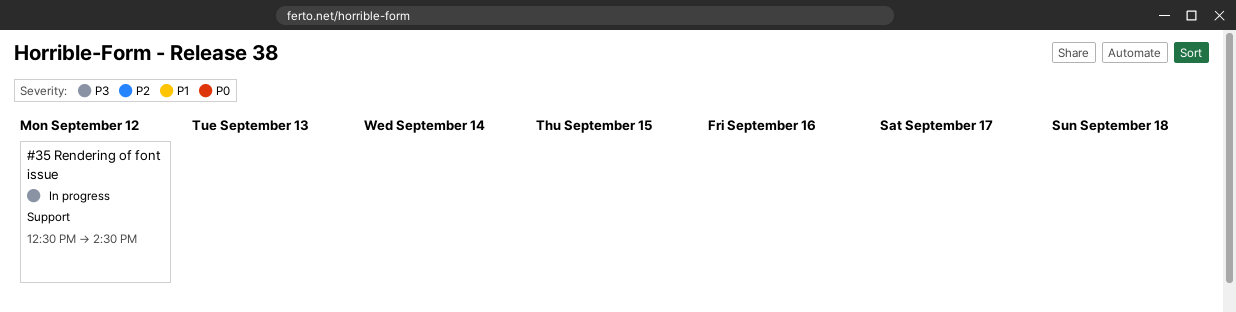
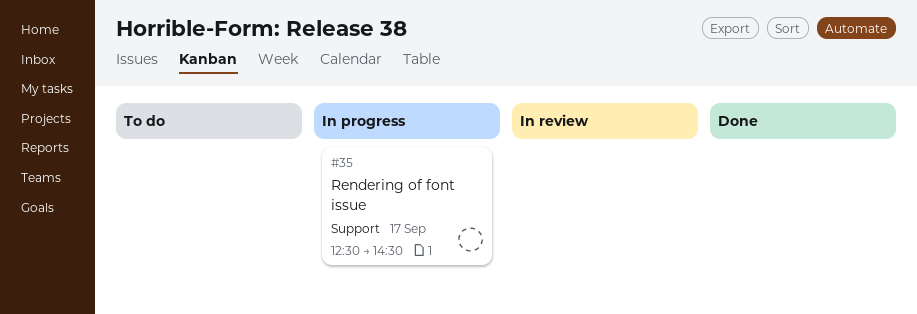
#35, day: Sep 12 -> Sep 17

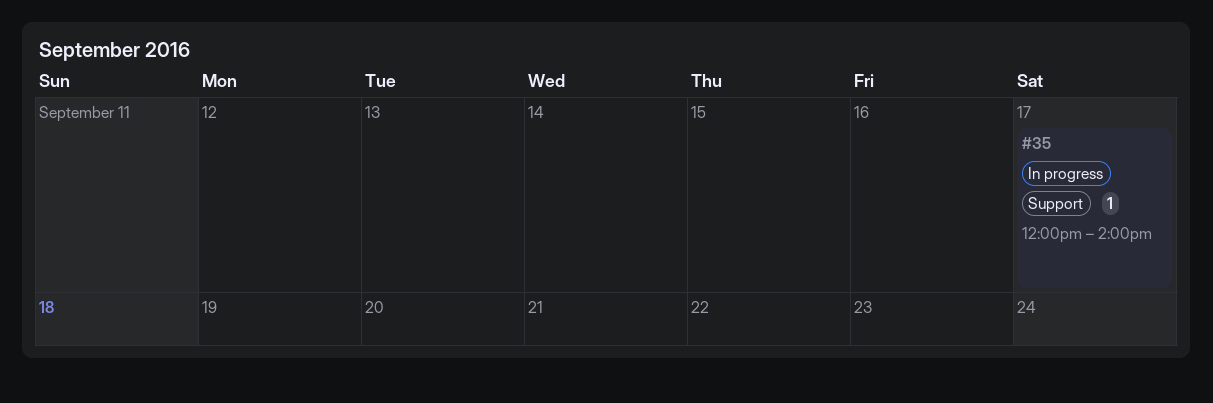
#35, begins: 12:30 -> 12:00
#35, ends: 14:30 -> 14:00

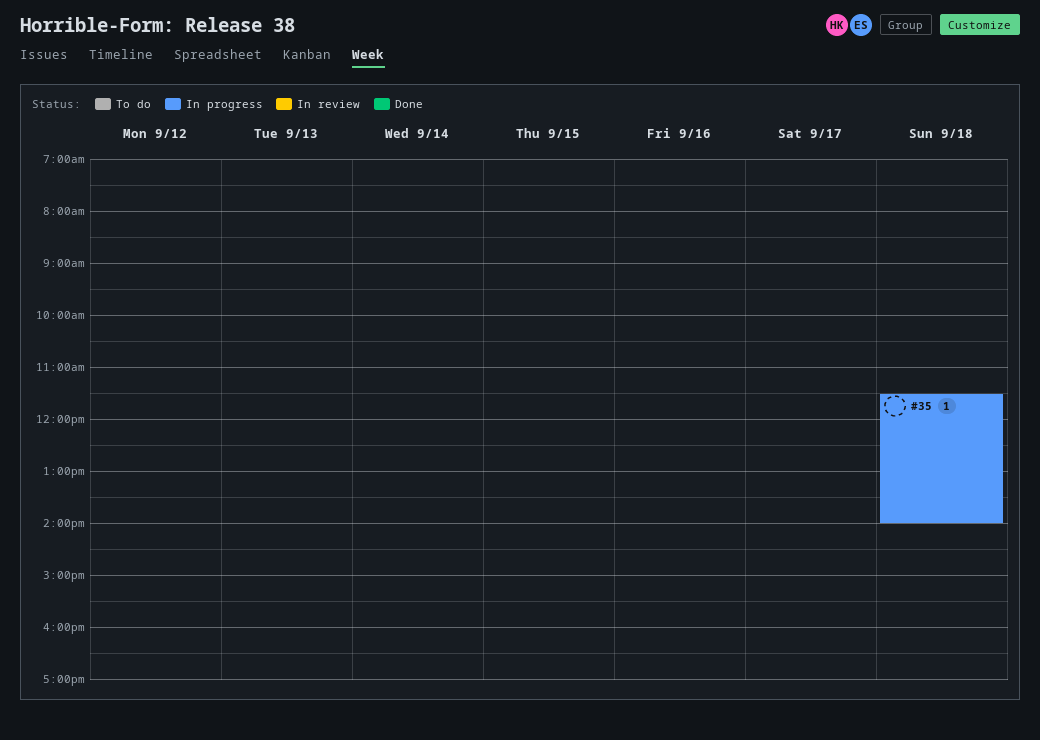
#35, day: Sep 17 -> Sep 18
#35, begins: 12:00 -> 11:30

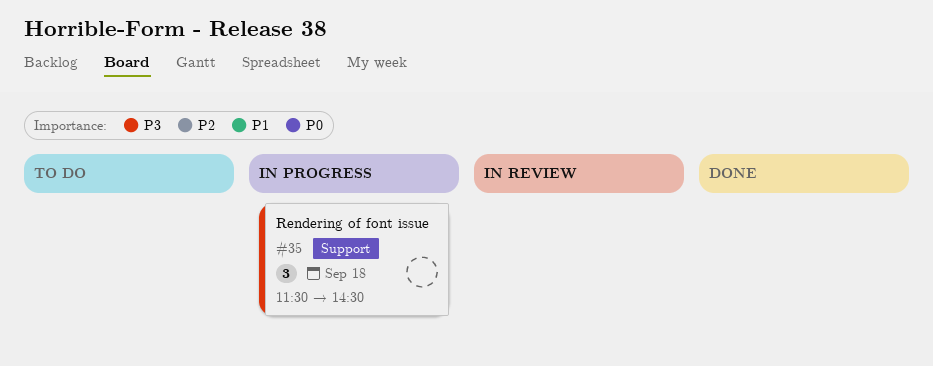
#35, estimate: 1 -> 3
#35, ends: 14:00 -> 14:30

